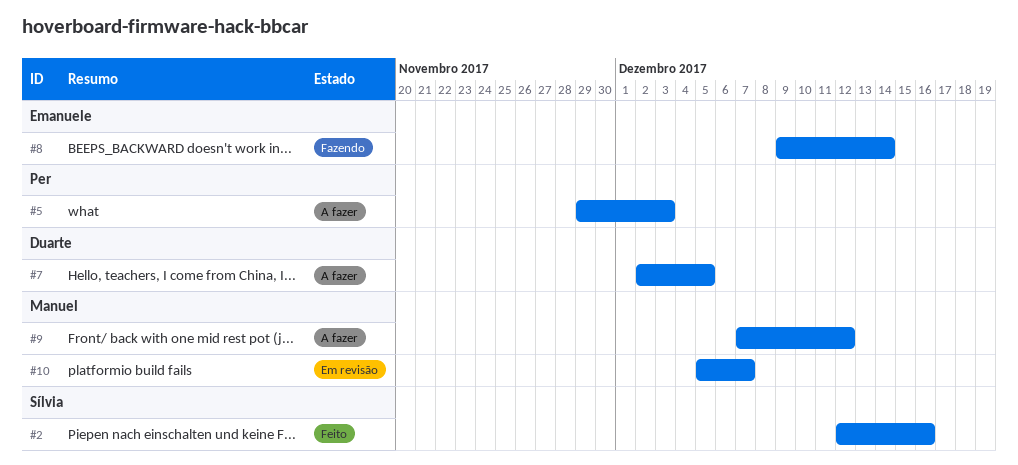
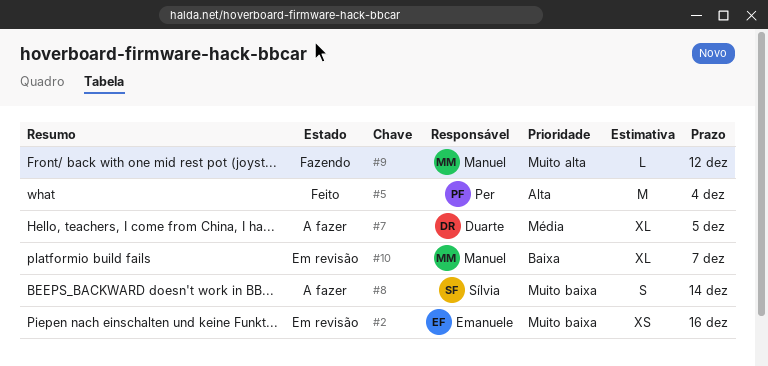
#2, status: Feito -> Em revisão
#2, owner: Sílvia -> Emanuele
#5, status: A fazer -> Feito
#5, due: Dec 3 -> Dec 4
#8, status: Fazendo -> A fazer
#8, owner: Emanuele -> Sílvia
#9, status: A fazer -> Fazendo

